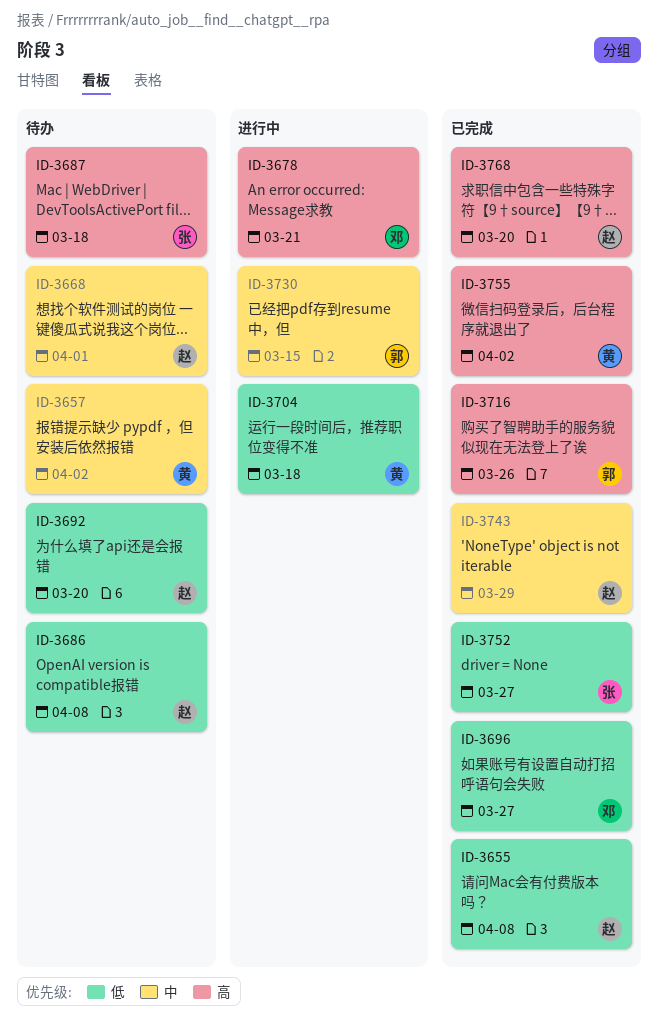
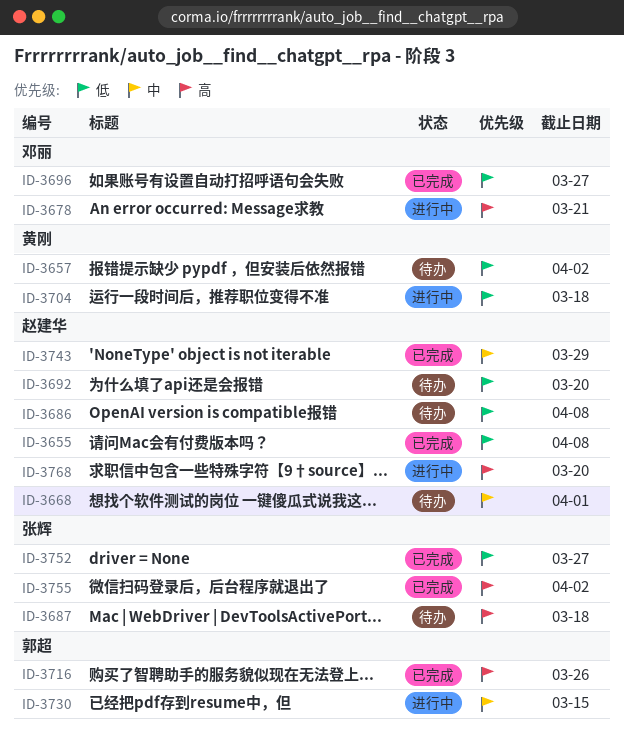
ID-3657, priority: 中 -> 低
ID-3755, owner: 黄刚 -> 张辉
ID-3768, status: 已完成 -> 进行中

